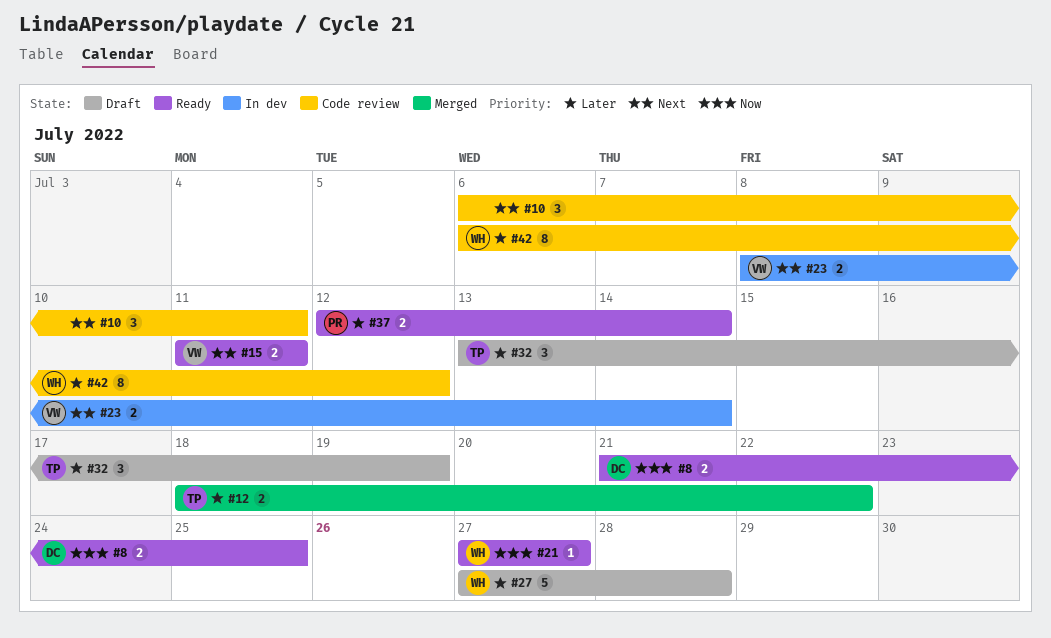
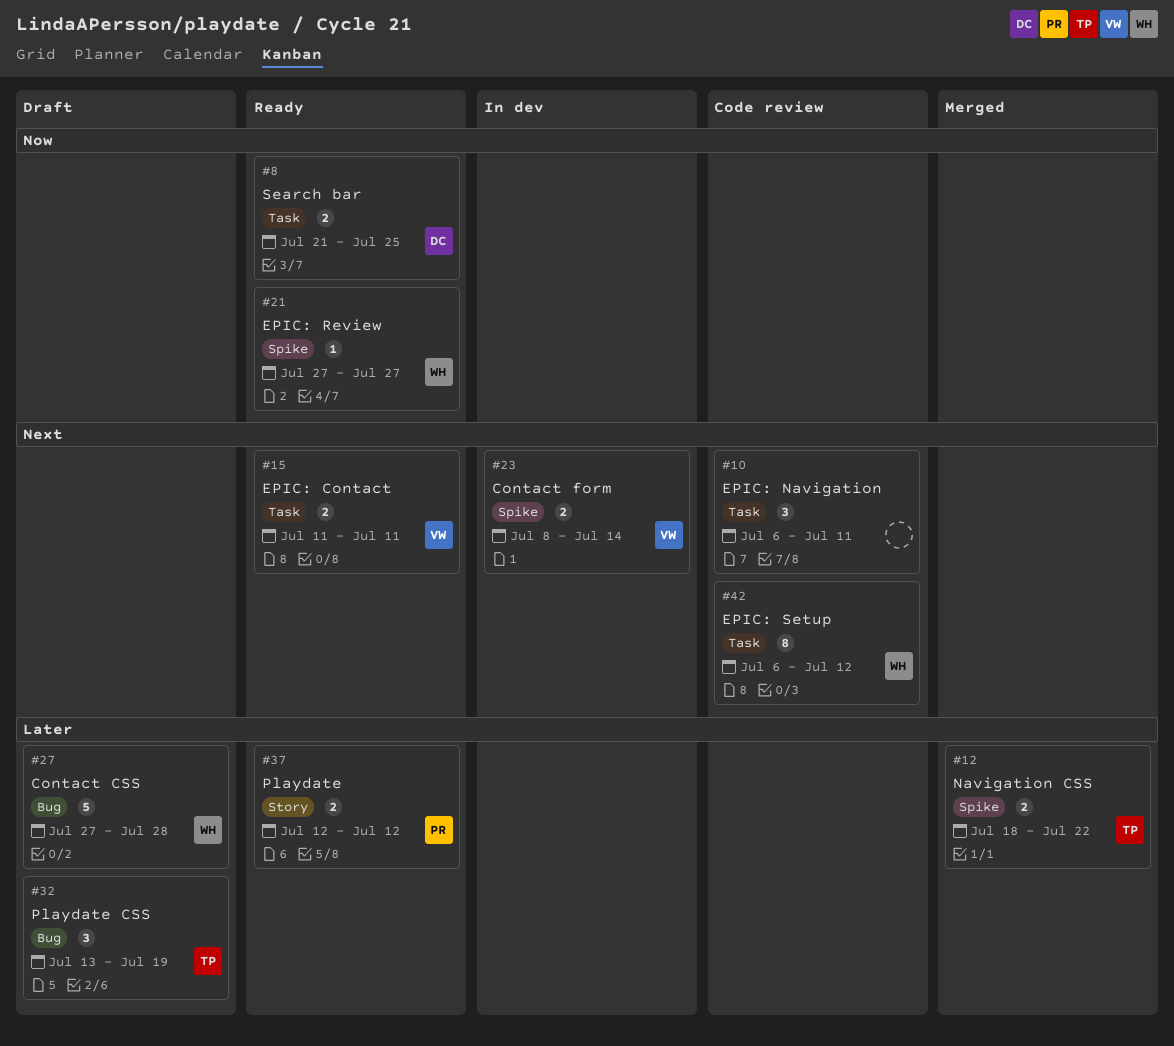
#37, due: Jul 14 -> Jul 12
#42, priority: Later -> Next

